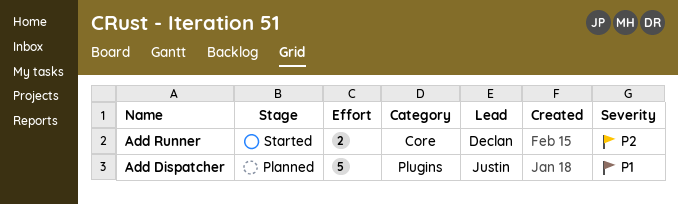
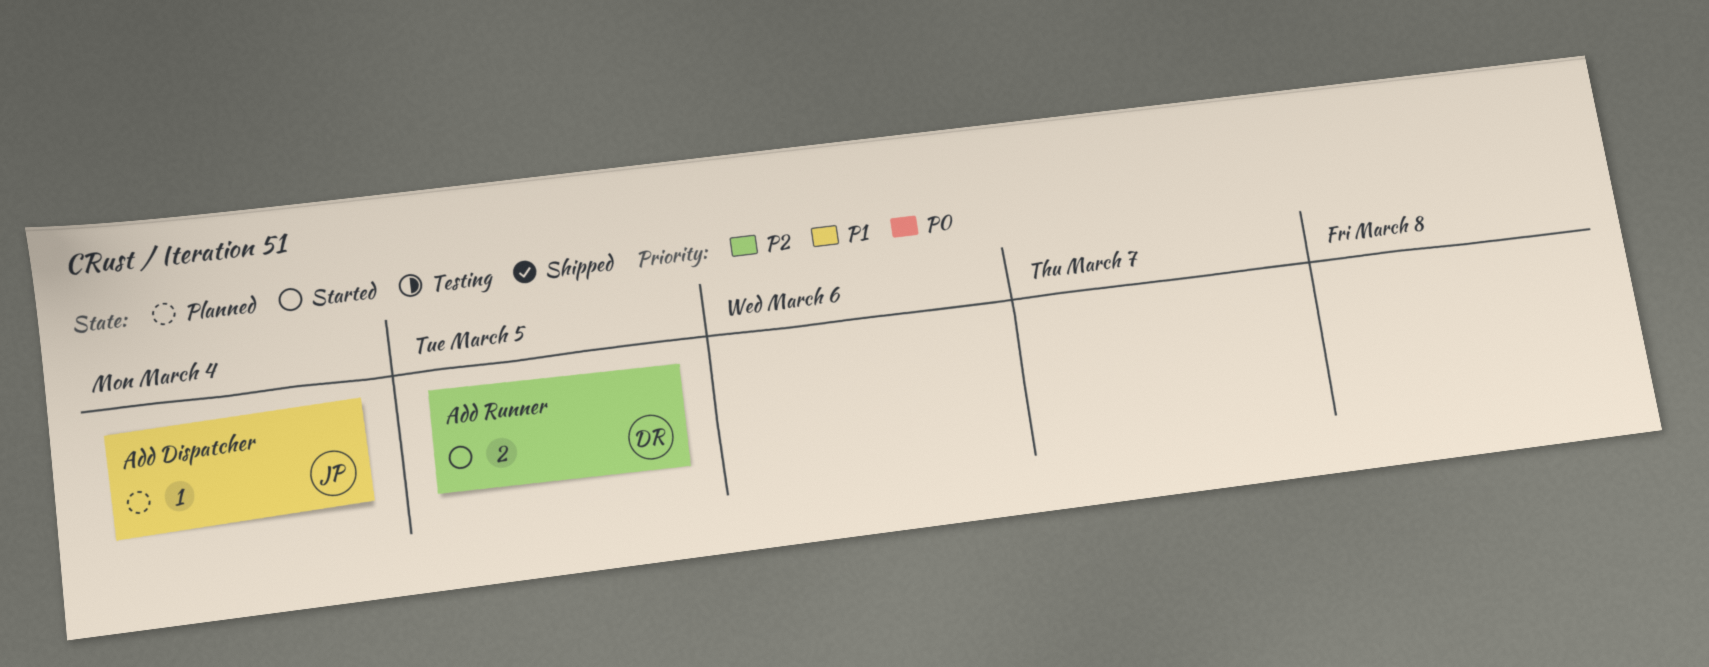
Add Dispatcher, estimate: 5 -> 1

